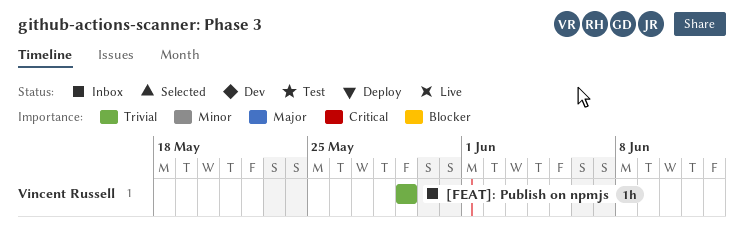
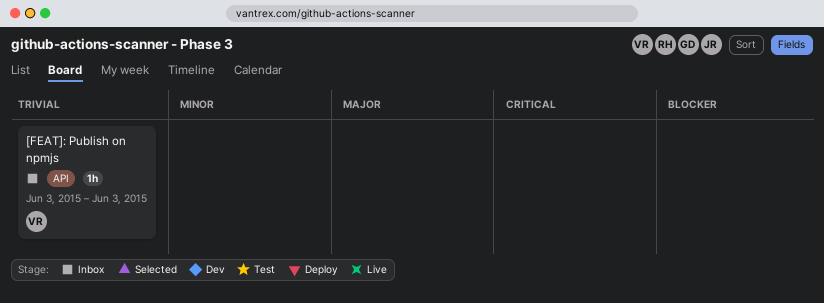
[FEAT]: Publish on npmjs, start: May 29 -> Jun 3
[FEAT]: Publish on npmjs, due: May 29 -> Jun 3

